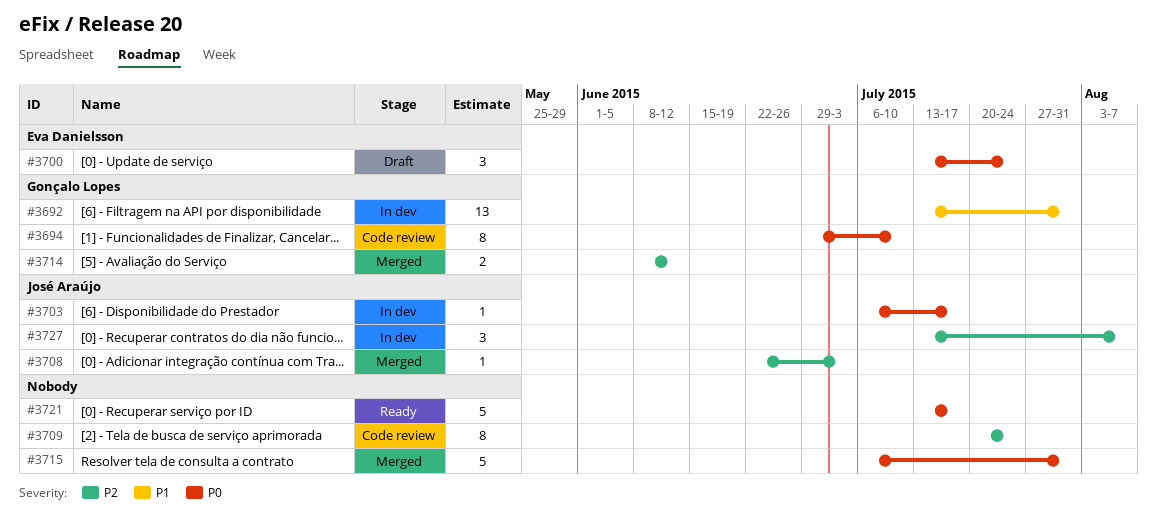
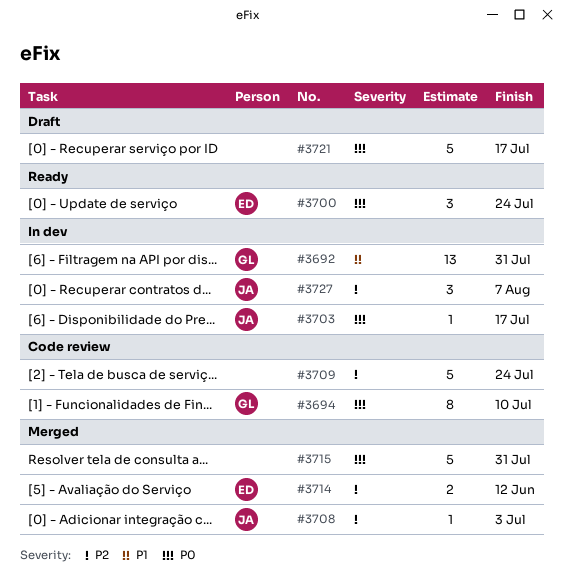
#3700, status: Draft -> Ready
#3709, estimate: 8 -> 5
#3714, owner: Gonçalo Lopes -> Eva Danielsson
#3721, status: Ready -> Draft

